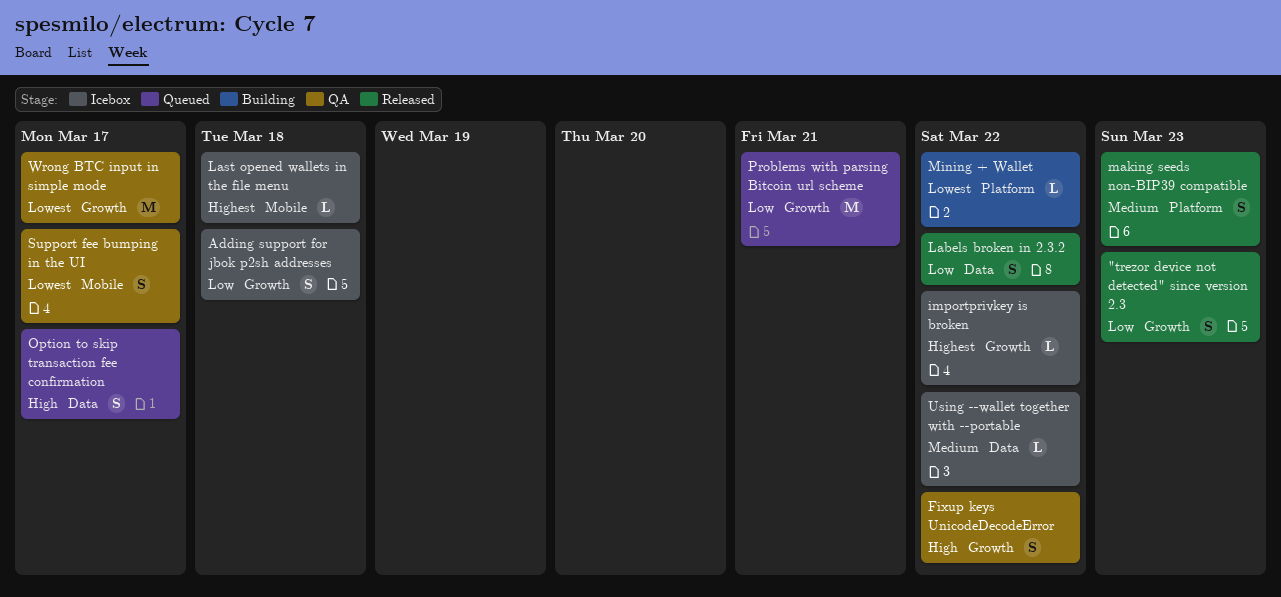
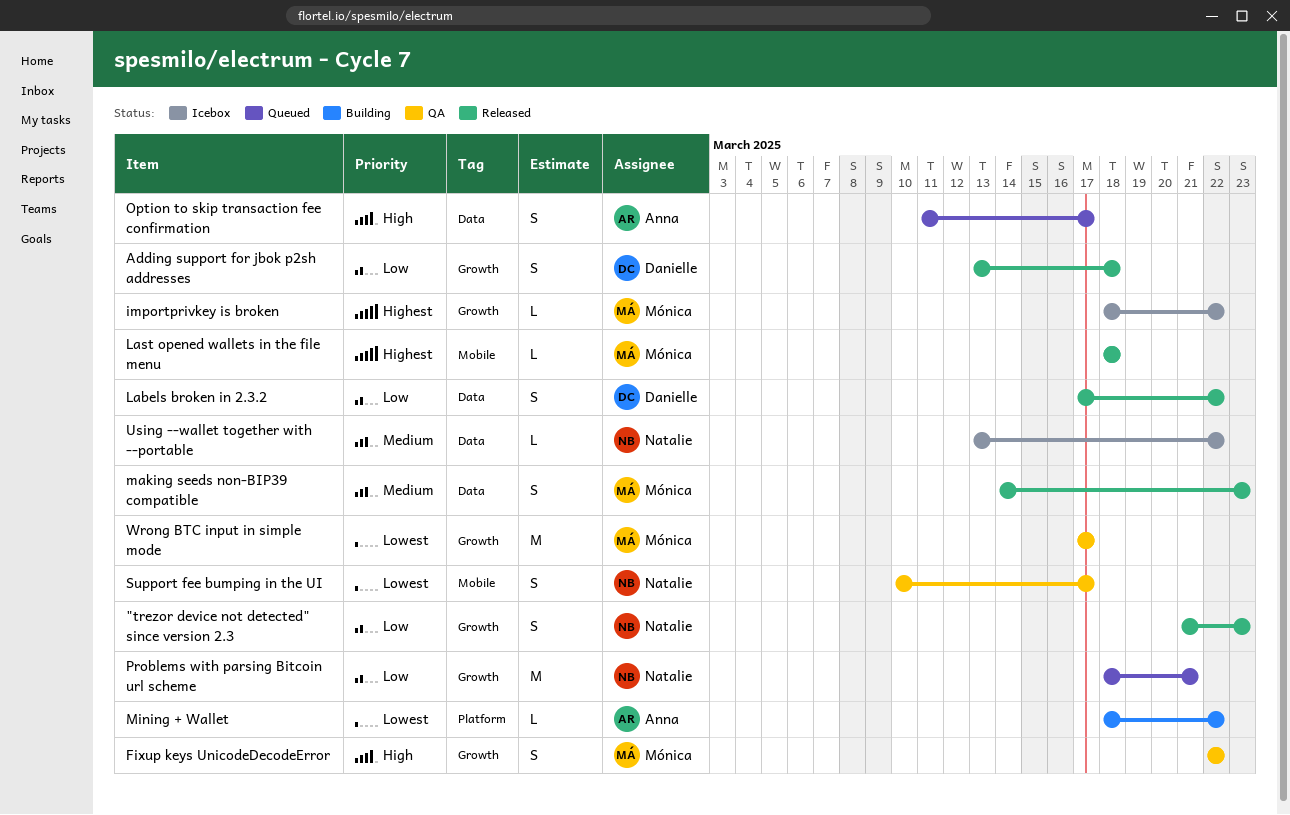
Adding support for jbok p2sh addresses, status: Icebox -> Released
Last opened wallets in the file menu, status: Icebox -> Released
making seeds non-BIP39 compatible, label: Platform -> Data

